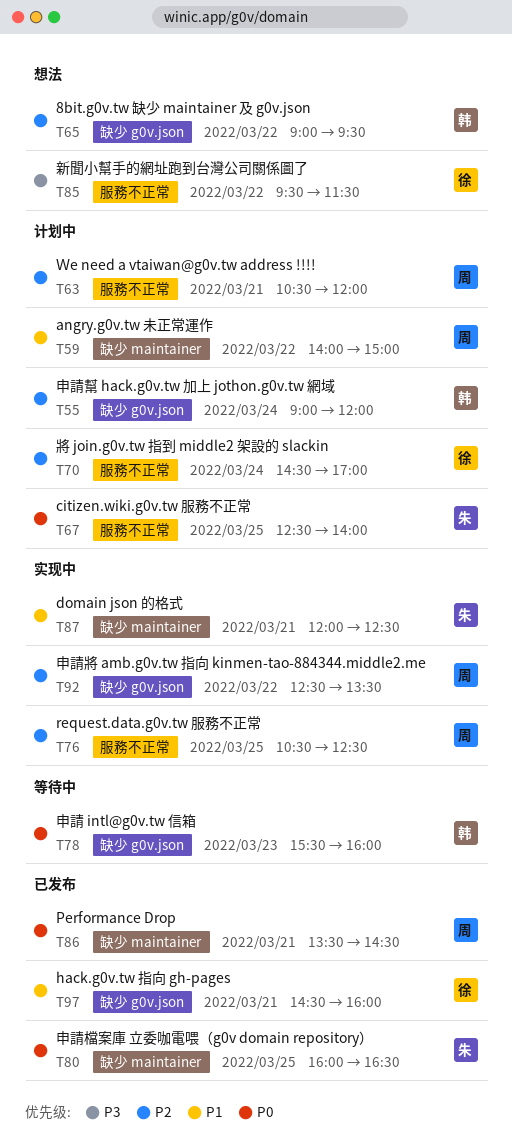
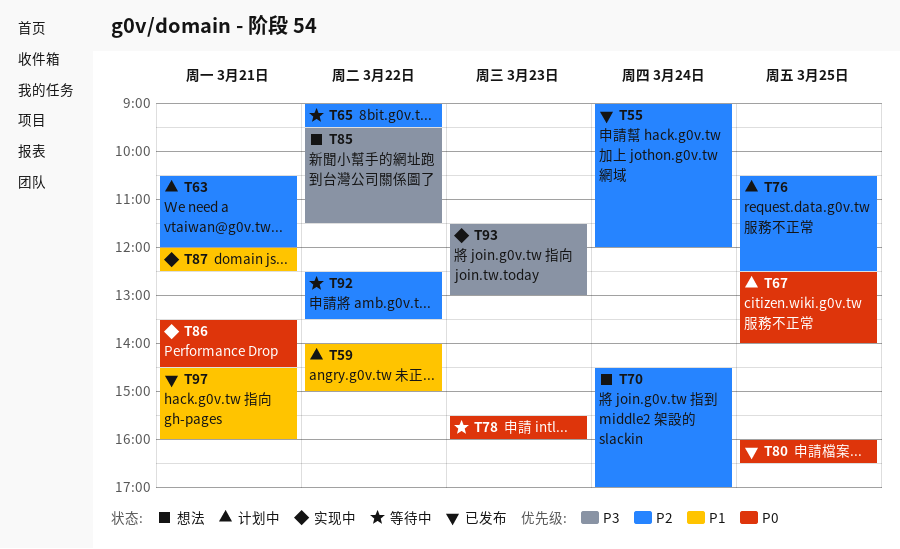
T55, status: 计划中 -> 已发布
T65, status: 想法 -> 等待中
T70, status: 计划中 -> 想法
T76, status: 实现中 -> 计划中
T86, status: 已发布 -> 实现中
T92, status: 实现中 -> 等待中
T93: none -> present

